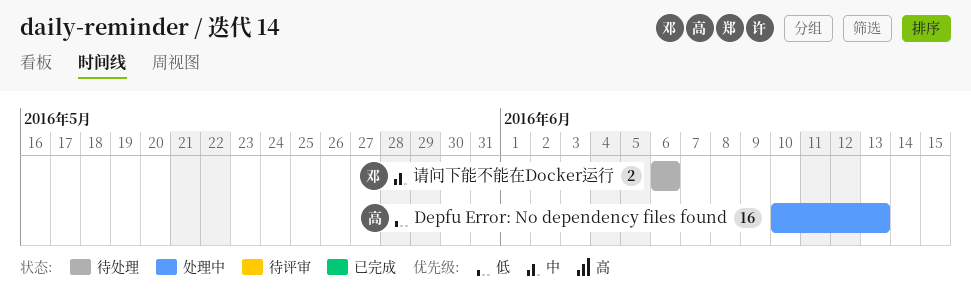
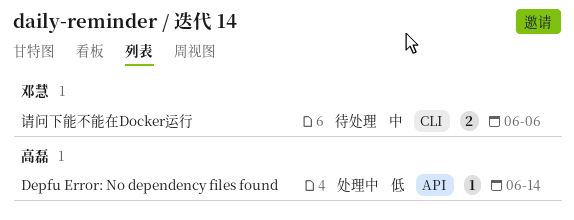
Depfu Error: No dependency files found, estimate: 16 -> 1
Depfu Error: No dependency files found, due: Jun 13 -> Jun 14

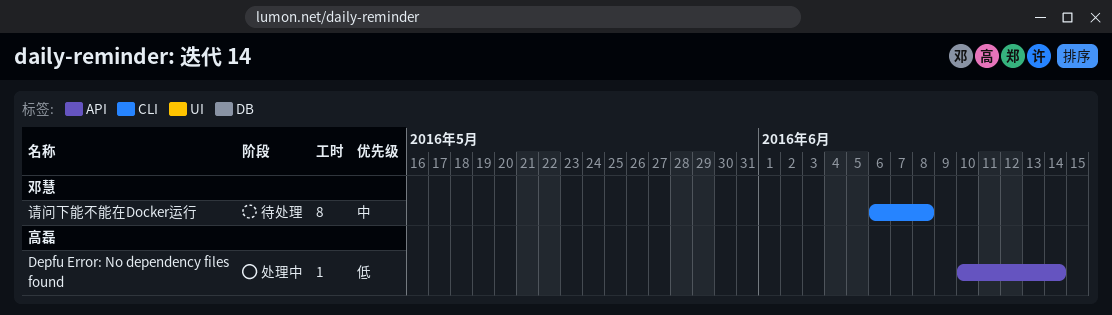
请问下能不能在Docker运行, estimate: 2 -> 8
请问下能不能在Docker运行, due: Jun 6 -> Jun 8

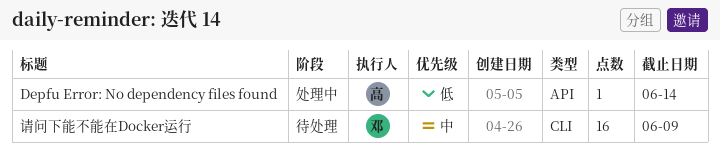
请问下能不能在Docker运行, estimate: 8 -> 16
请问下能不能在Docker运行, due: Jun 8 -> Jun 9

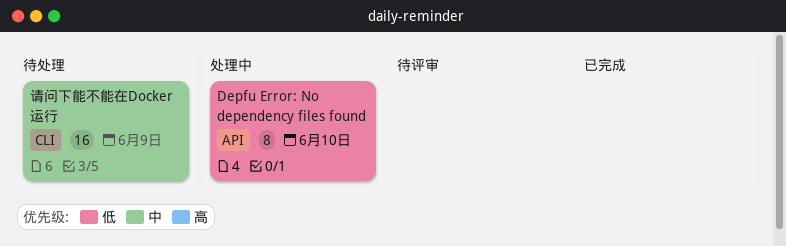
Depfu Error: No dependency files found, estimate: 1 -> 8
Depfu Error: No dependency files found, due: Jun 14 -> Jun 10

